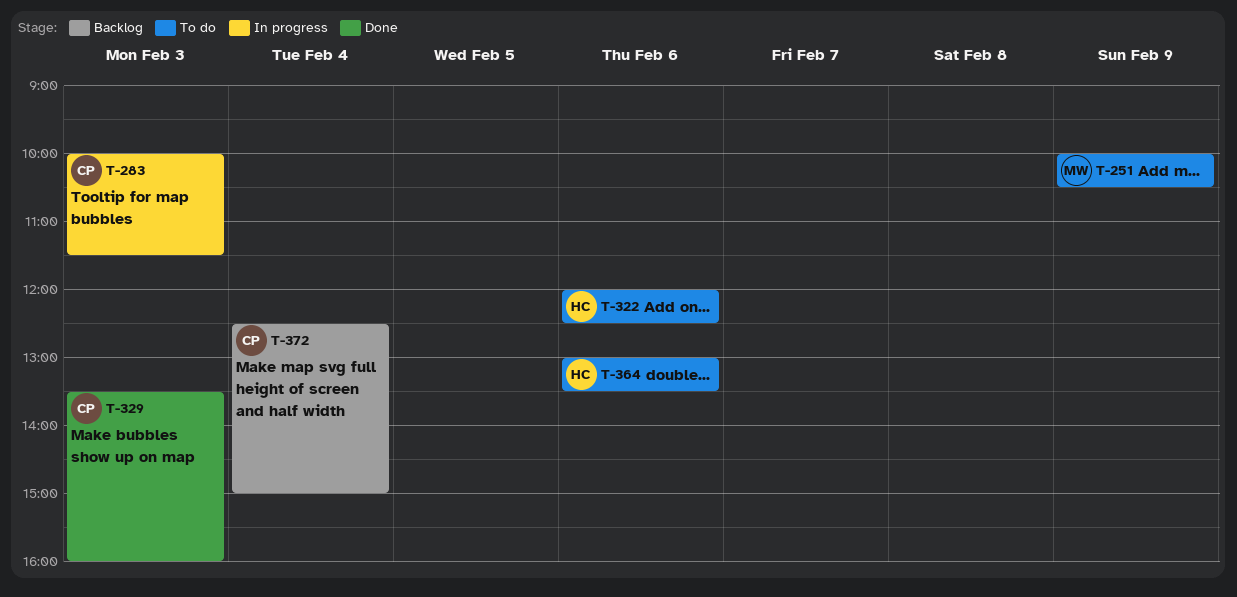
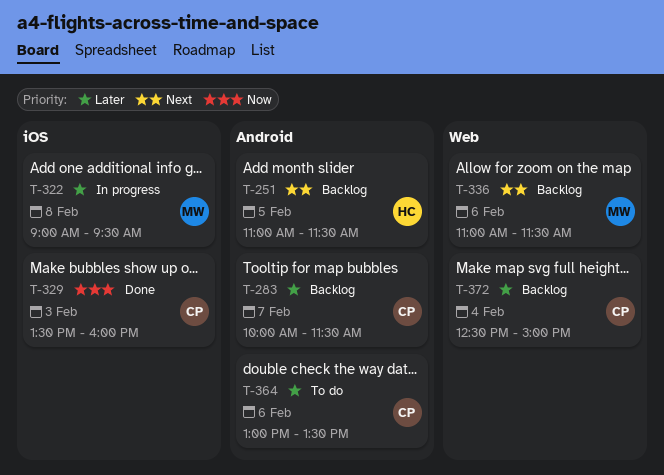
T-251, status: To do -> Backlog
T-251, owner: MW -> HC
T-251, day: Feb 9 -> Feb 5
T-251, begins: 10:00 -> 11:00
T-251, ends: 10:30 -> 11:30
T-283, status: In progress -> Backlog
T-283, day: Feb 3 -> Feb 7
T-322, status: To do -> In progress
T-322, owner: HC -> MW
T-322, day: Feb 6 -> Feb 8
T-322, begins: 12:00 -> 09:00
T-322, ends: 12:30 -> 09:30
T-336: none -> present
T-364, owner: HC -> CP

